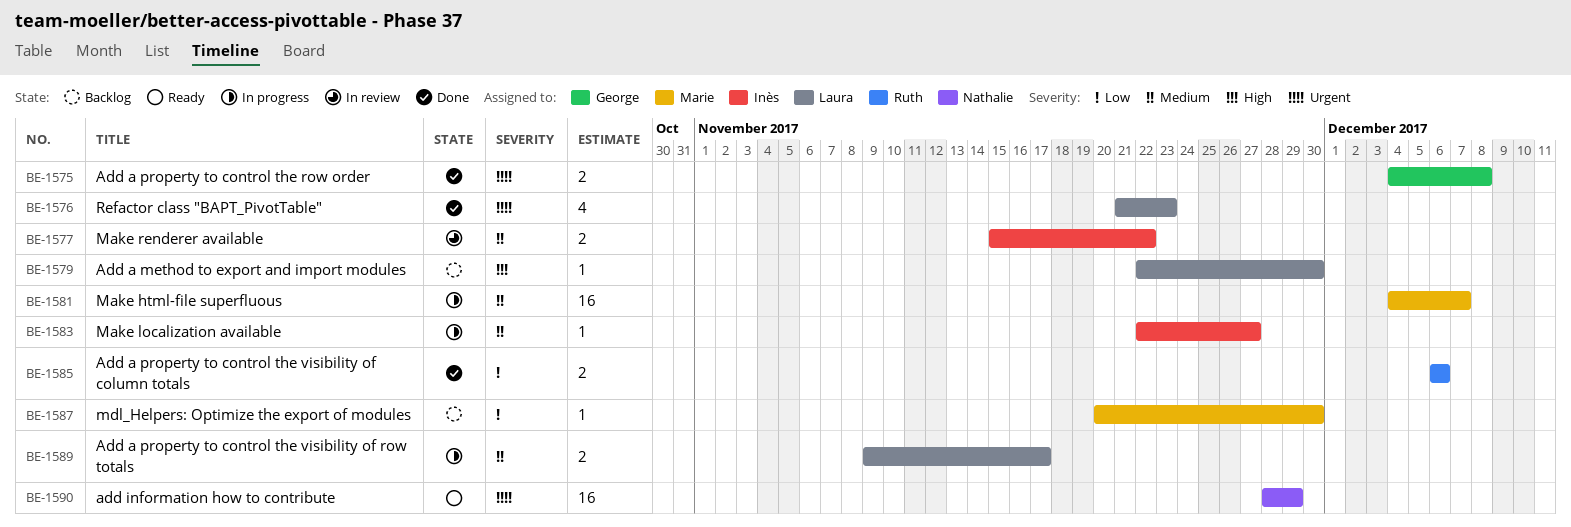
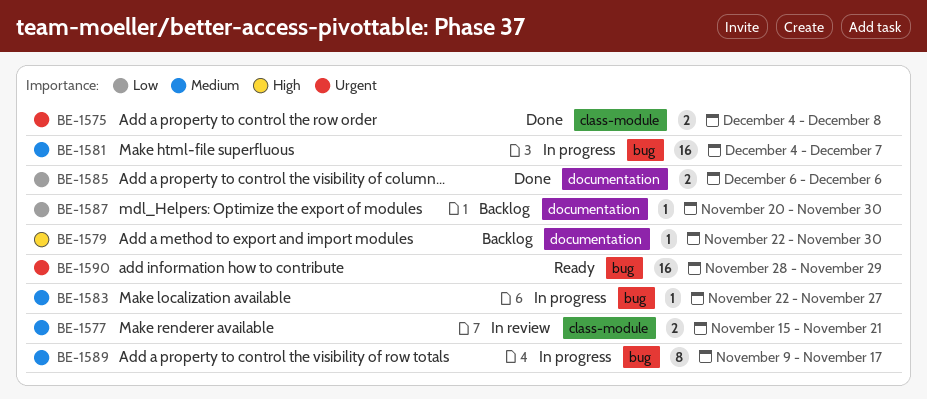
BE-1576: present -> none
BE-1577, due: Nov 22 -> Nov 21
BE-1589, estimate: 2 -> 8

